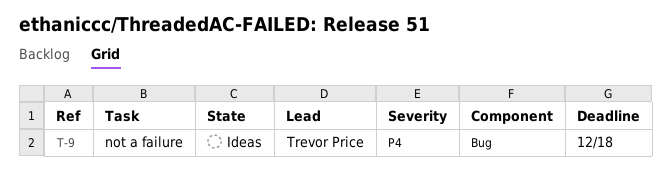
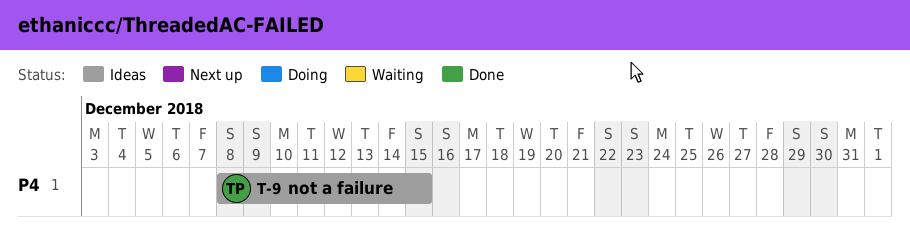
T-9, due: Dec 18 -> Dec 15

